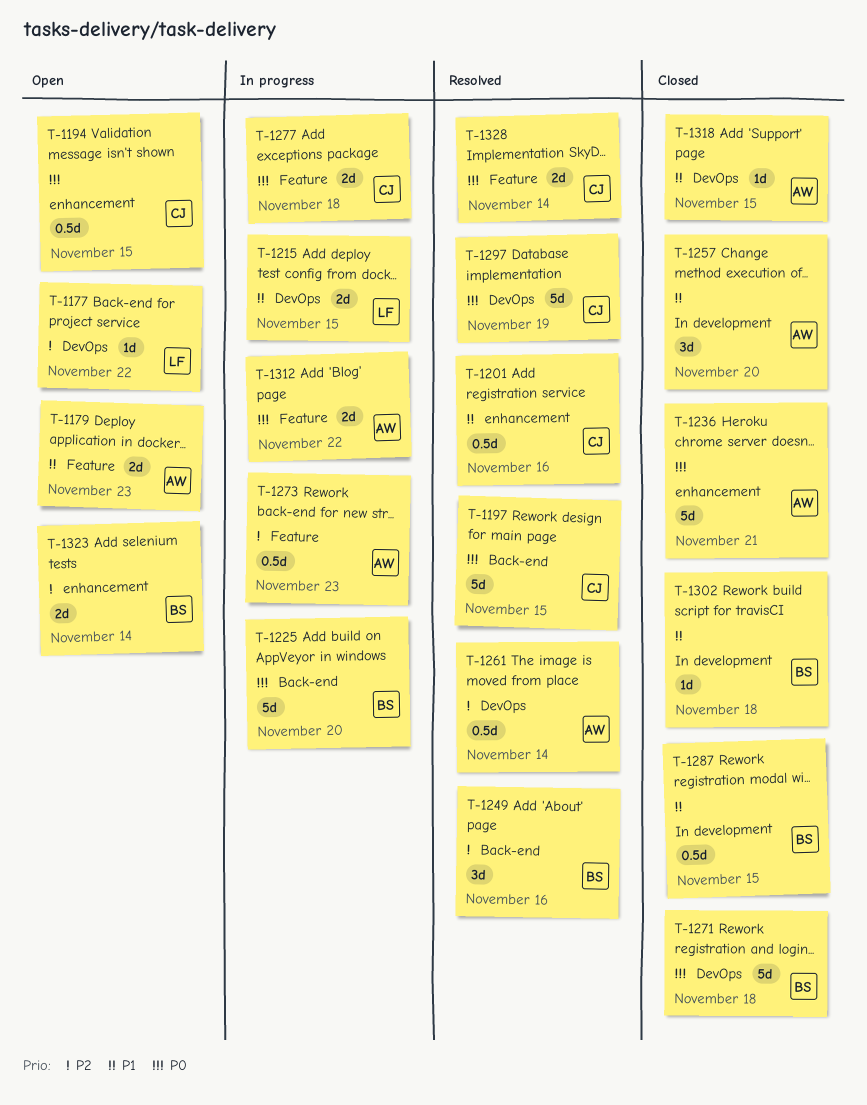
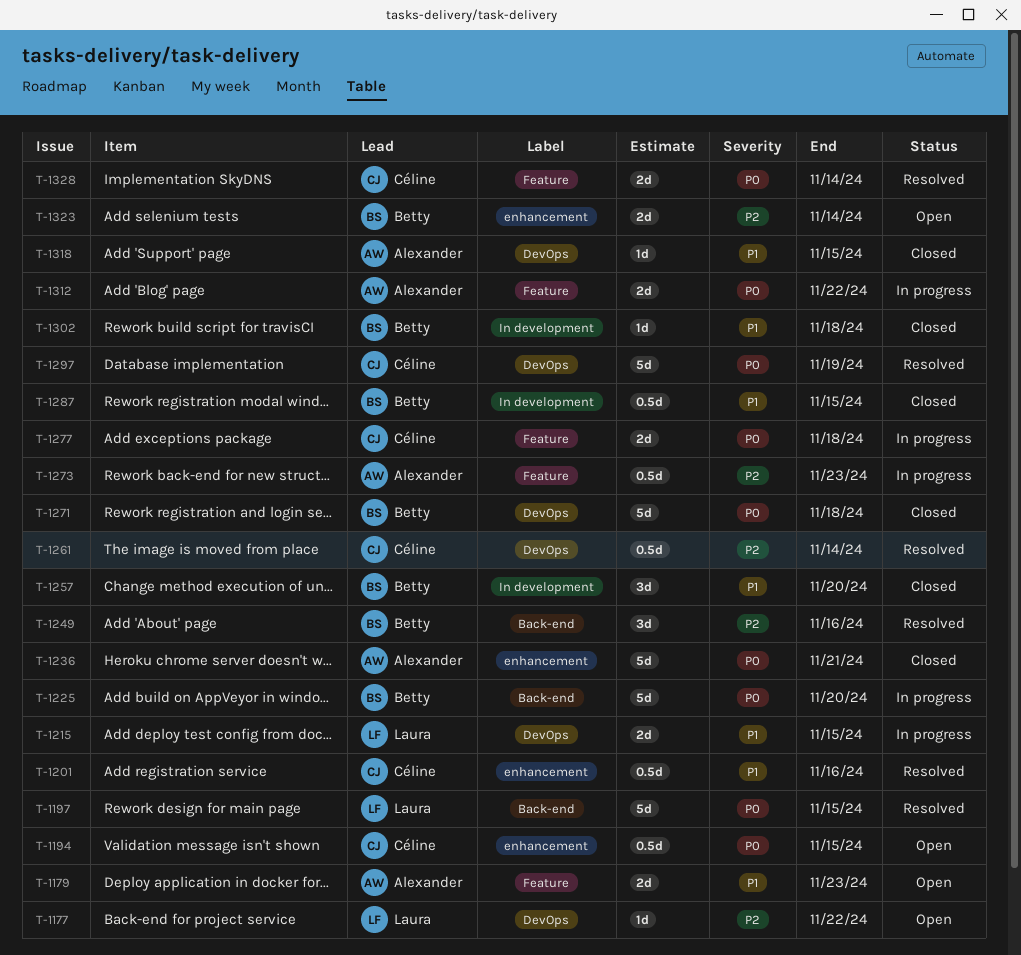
T-1197, owner: Céline -> Laura
T-1257, owner: Alexander -> Betty
T-1261, owner: Alexander -> Céline

